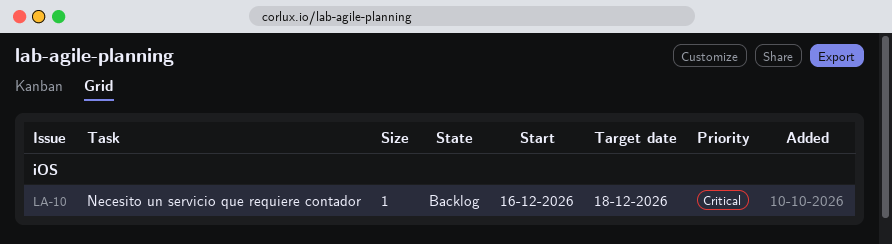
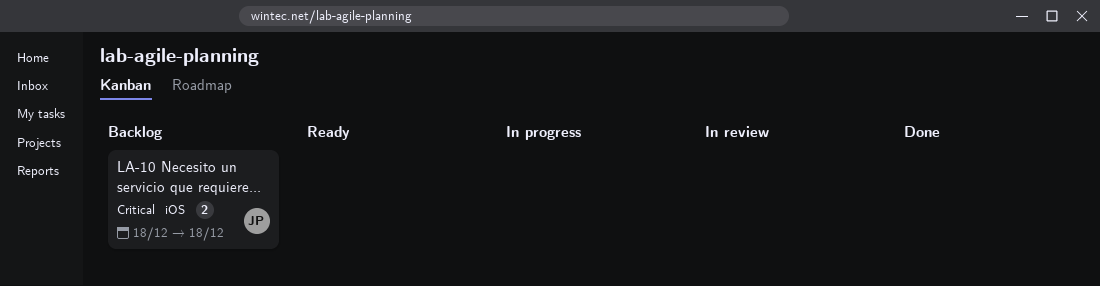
LA-10, estimate: 1 -> 2
LA-10, start: Dec 16 -> Dec 18

